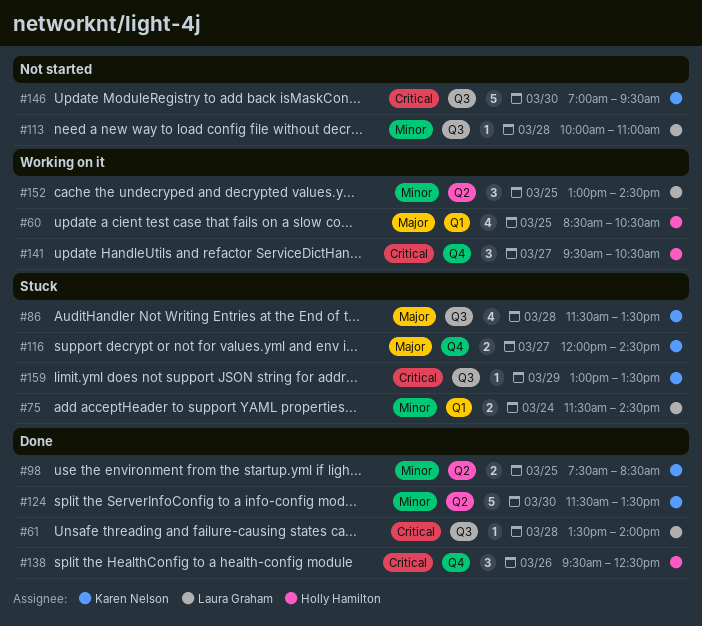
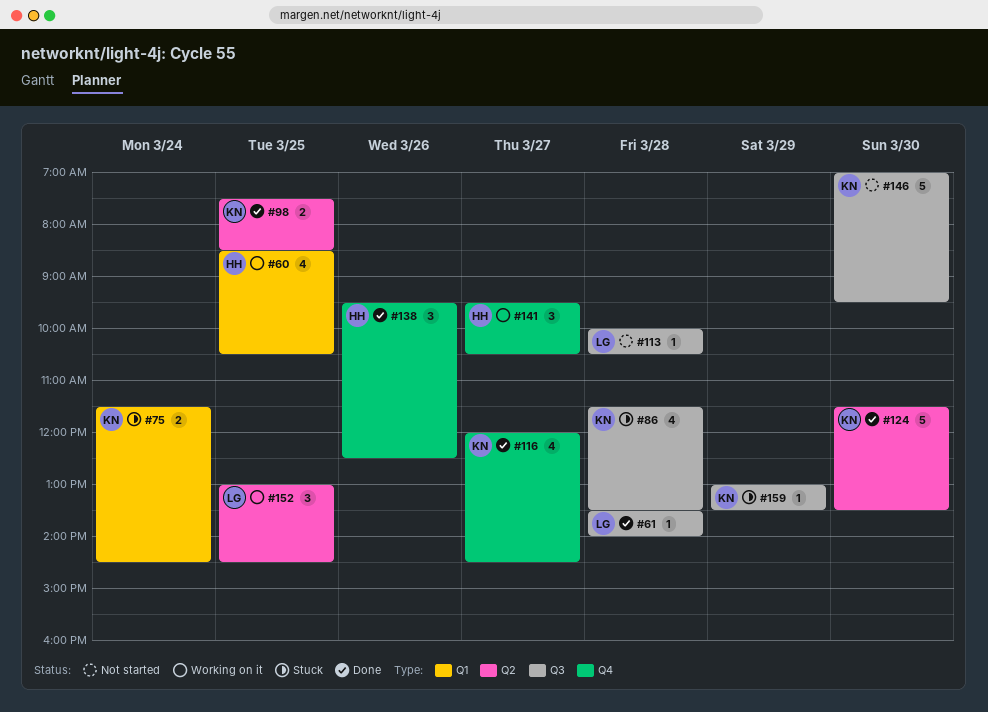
#75, owner: Laura Graham -> Karen Nelson
#113, ends: 11:00 -> 10:30
#116, status: Stuck -> Done
#116, estimate: 2 -> 4

